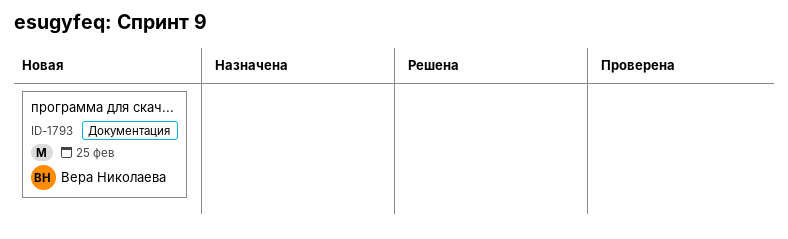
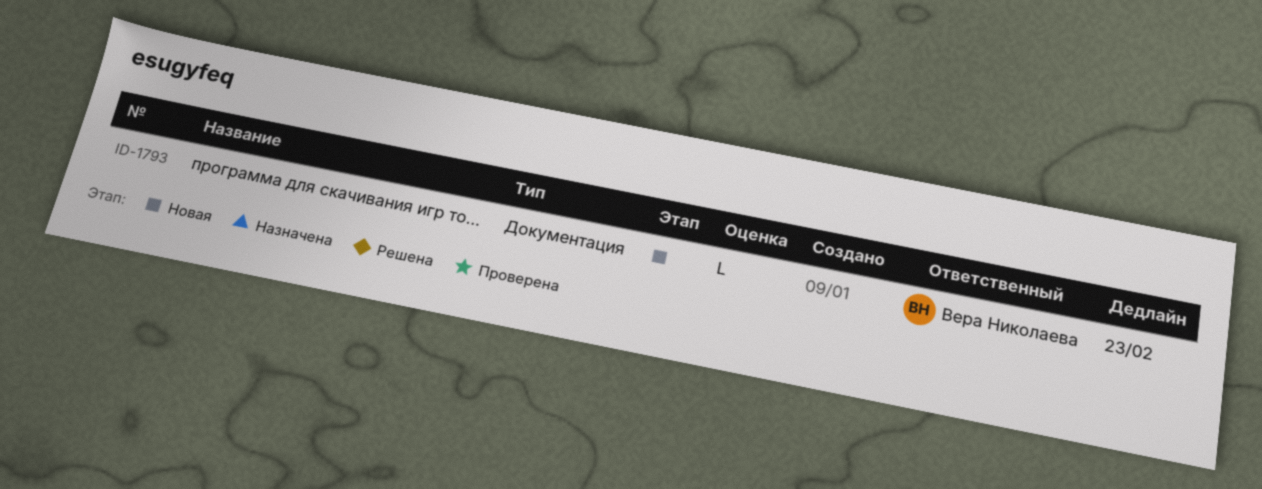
ID-1793, estimate: M -> L
ID-1793, due: Feb 25 -> Feb 23

